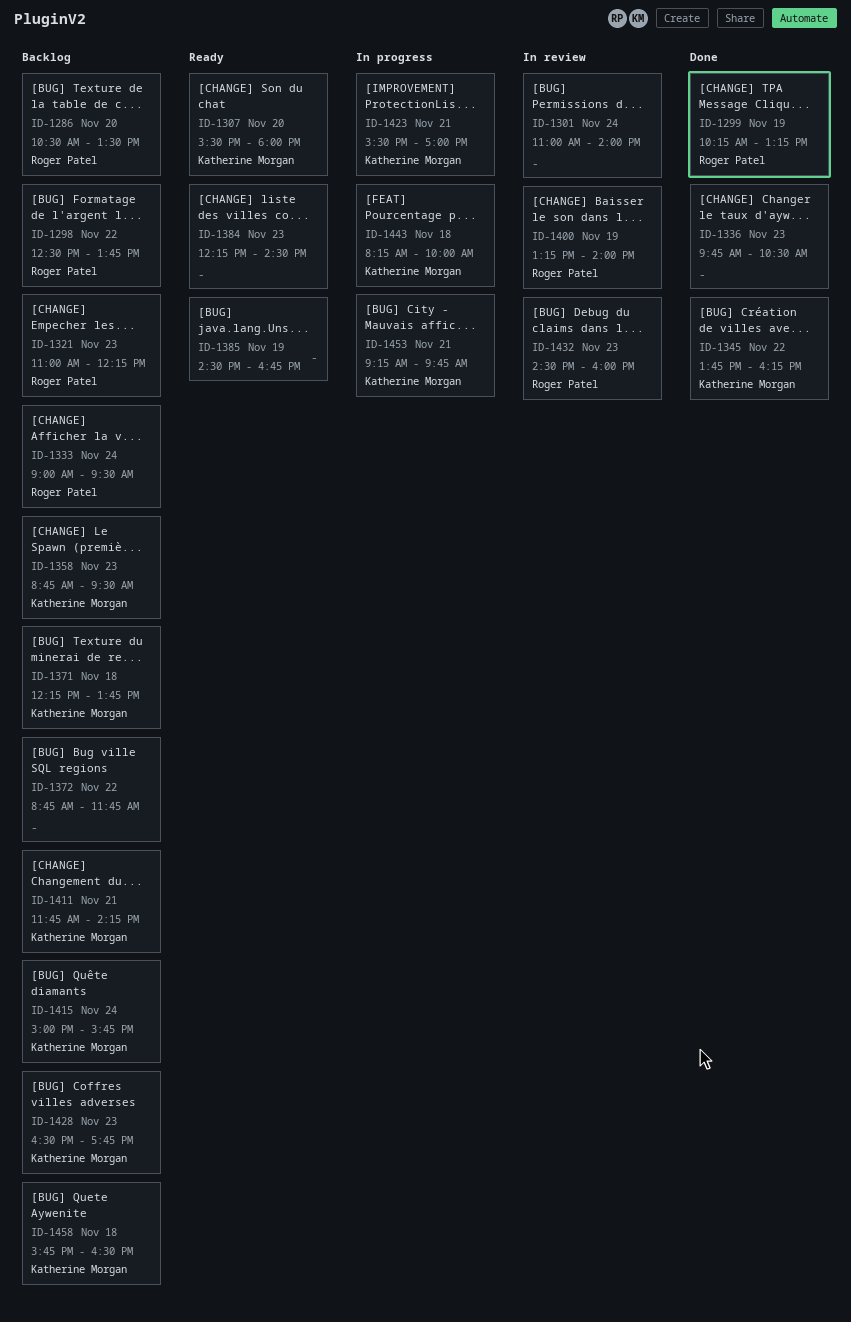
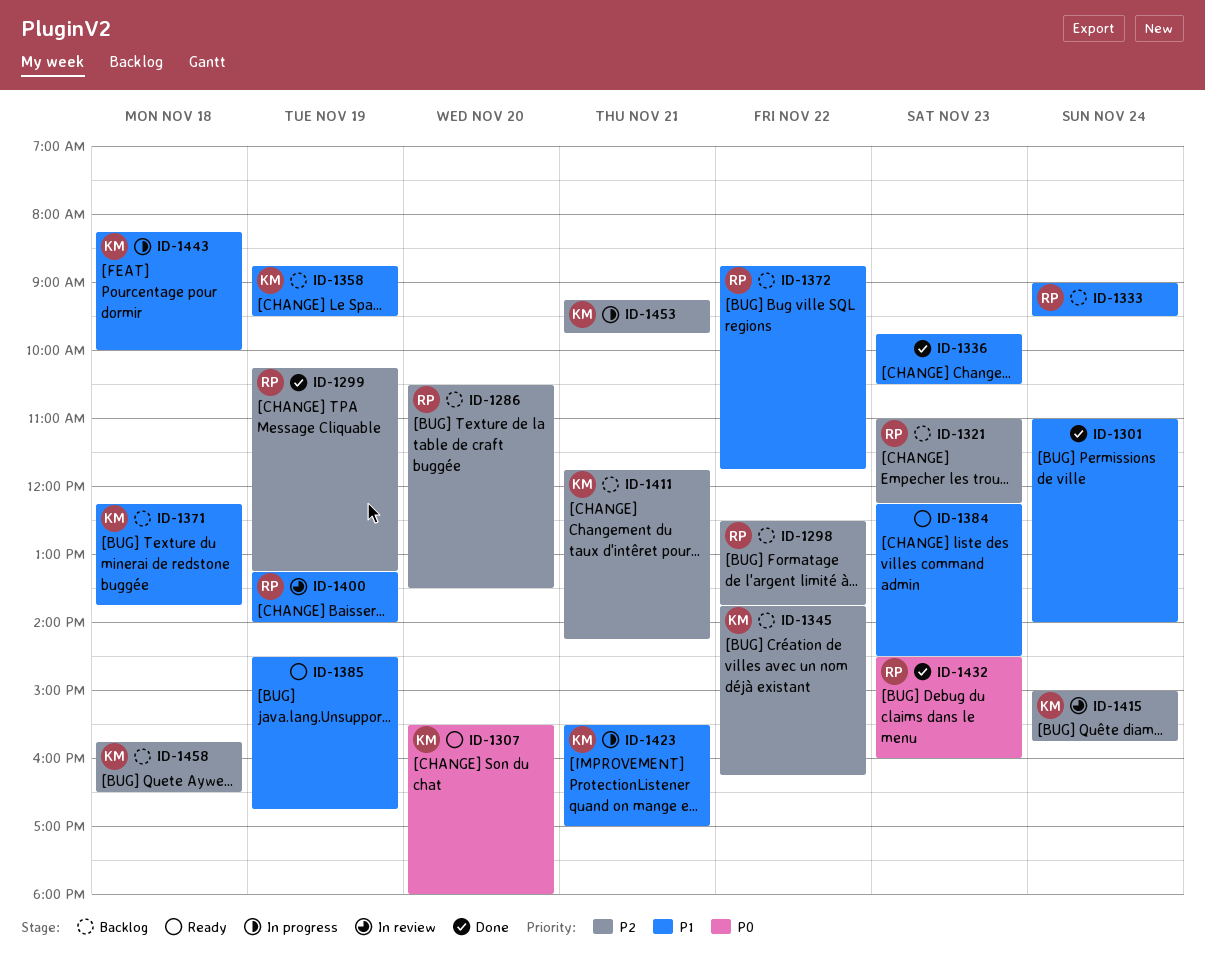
ID-1301, status: In review -> Done
ID-1345, status: Done -> Backlog
ID-1358, day: Nov 23 -> Nov 19
ID-1372, owner: none -> Roger Patel
ID-1415, status: Backlog -> In review
ID-1428: present -> none
ID-1432, status: In review -> Done

